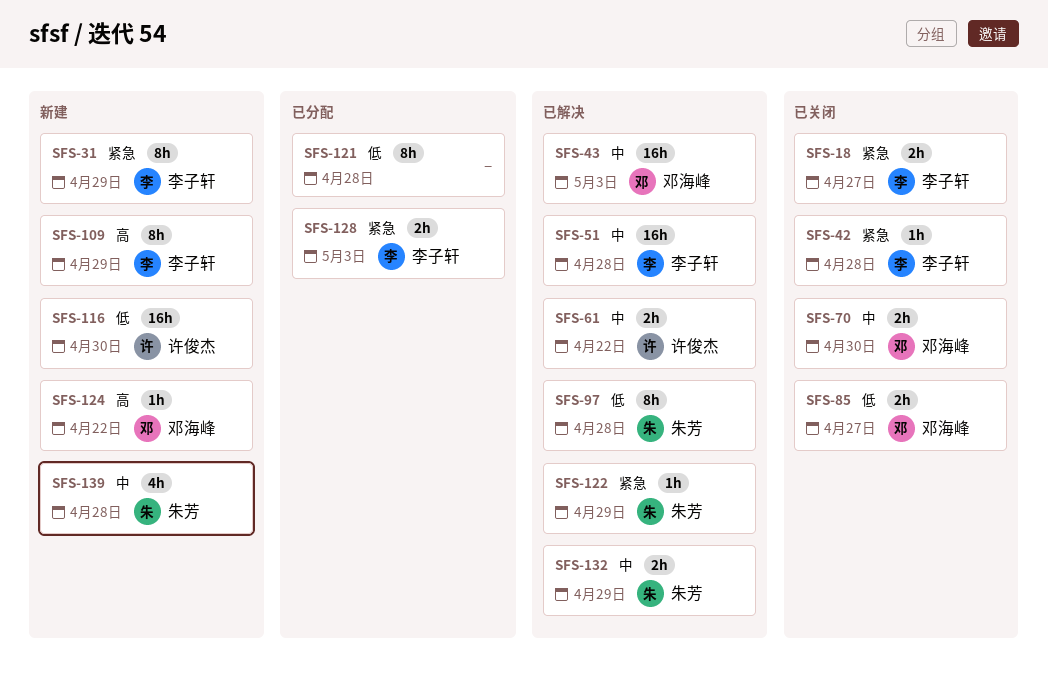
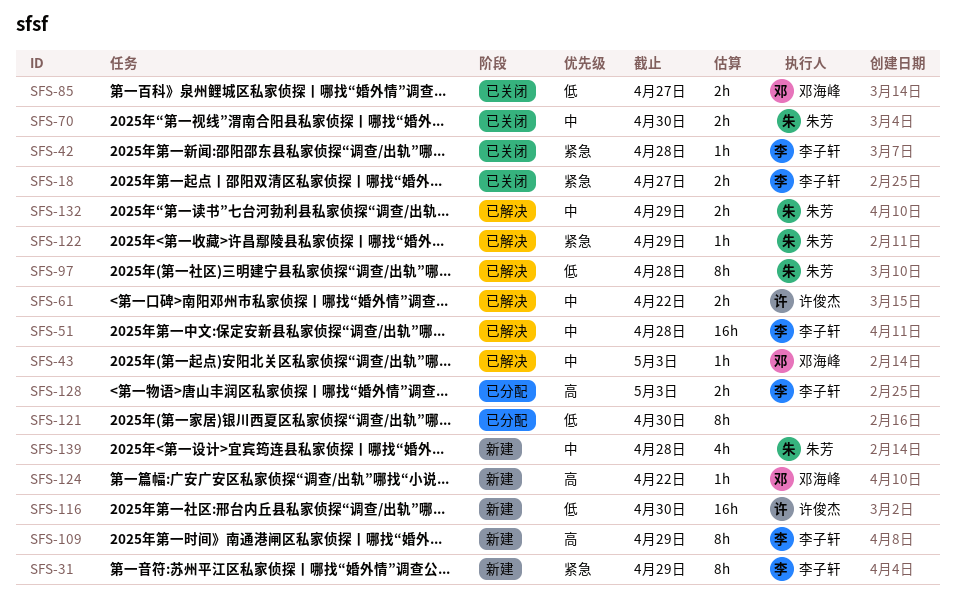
SFS-43, estimate: 16h -> 1h
SFS-70, owner: 邓海峰 -> 朱芳
SFS-121, due: Apr 28 -> Apr 30
SFS-128, priority: 紧急 -> 高

